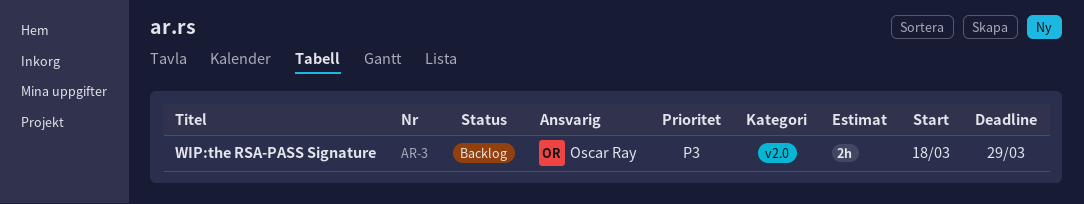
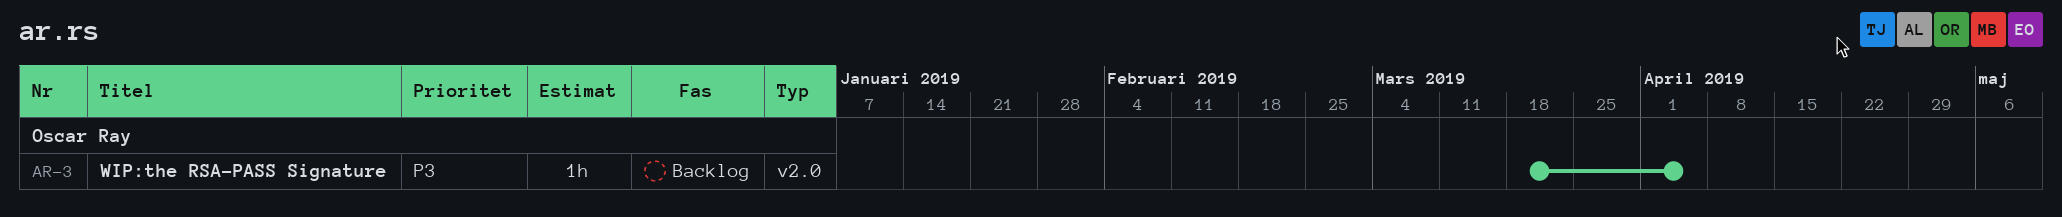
AR-3, estimate: 2h -> 1h
AR-3, due: Mar 29 -> Apr 5

